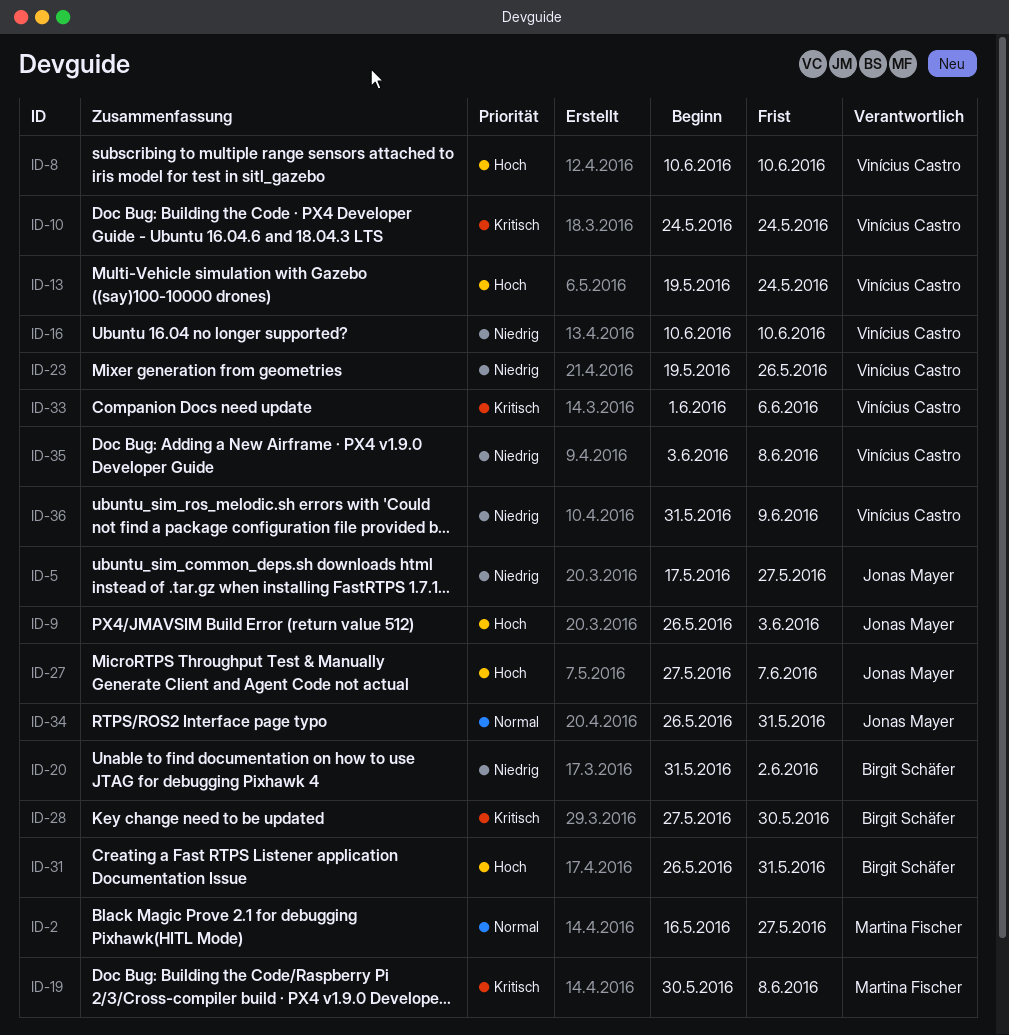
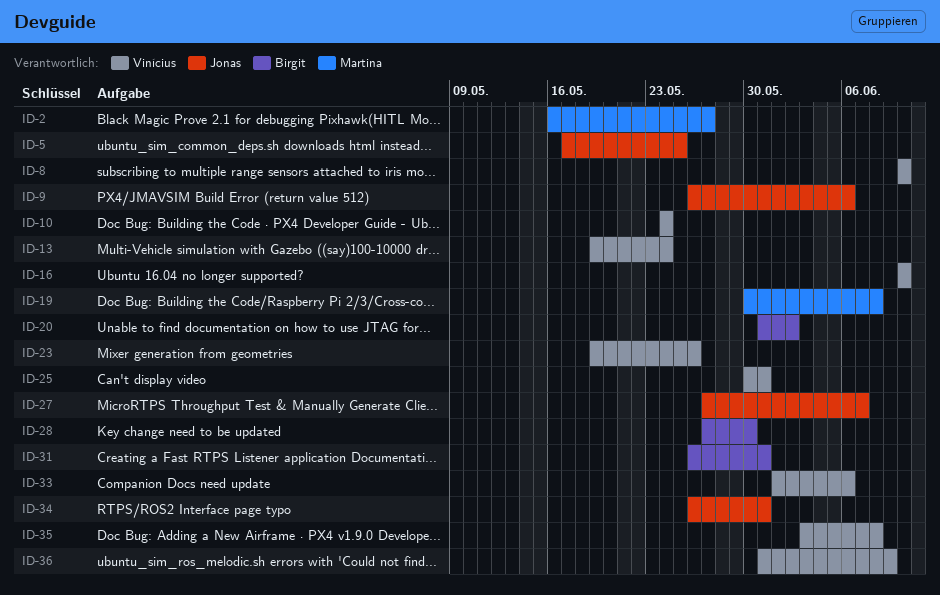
ID-5, due: May 27 -> May 25
ID-9, due: Jun 3 -> Jun 6
ID-25: none -> present

